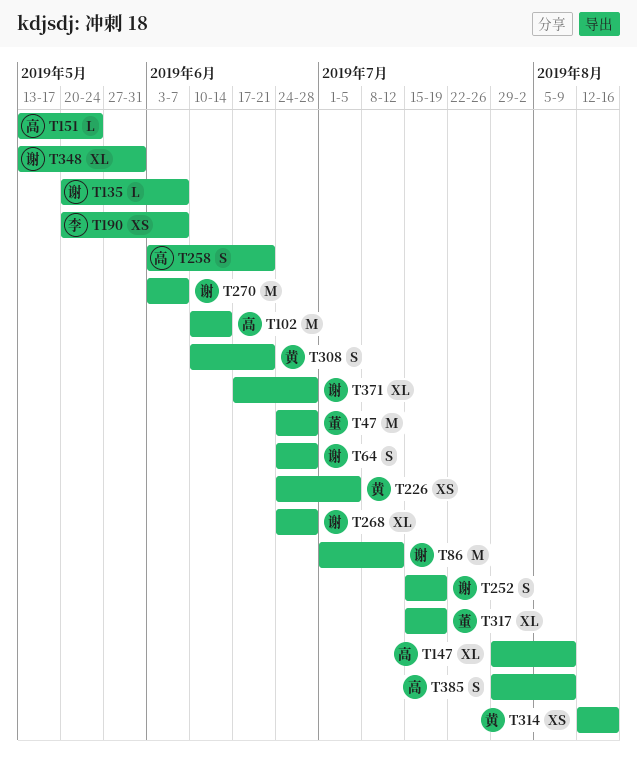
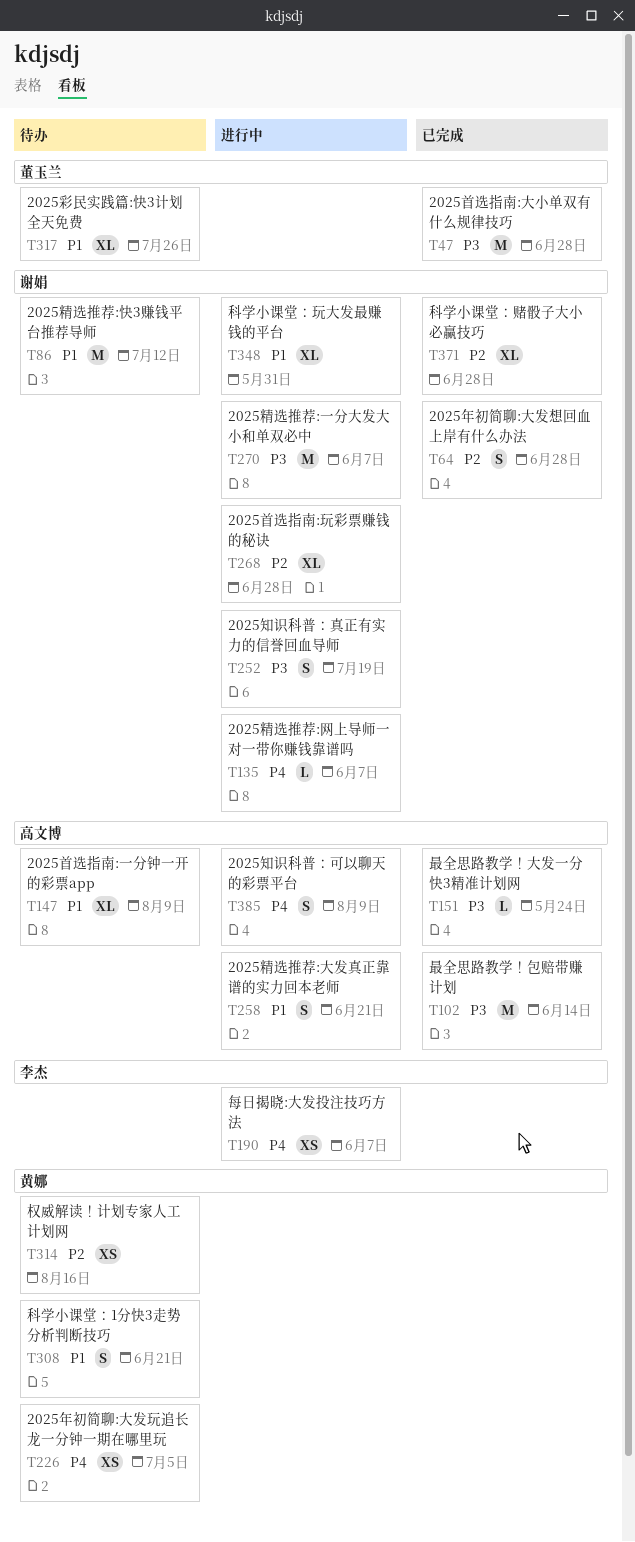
T317, due: Jul 19 -> Jul 26

